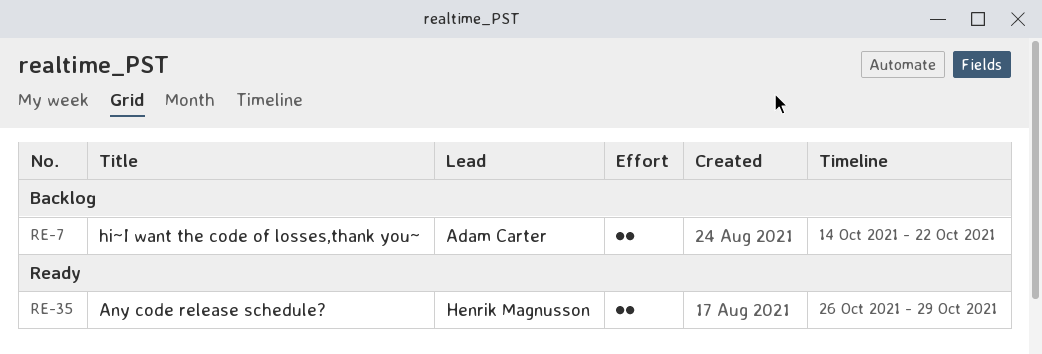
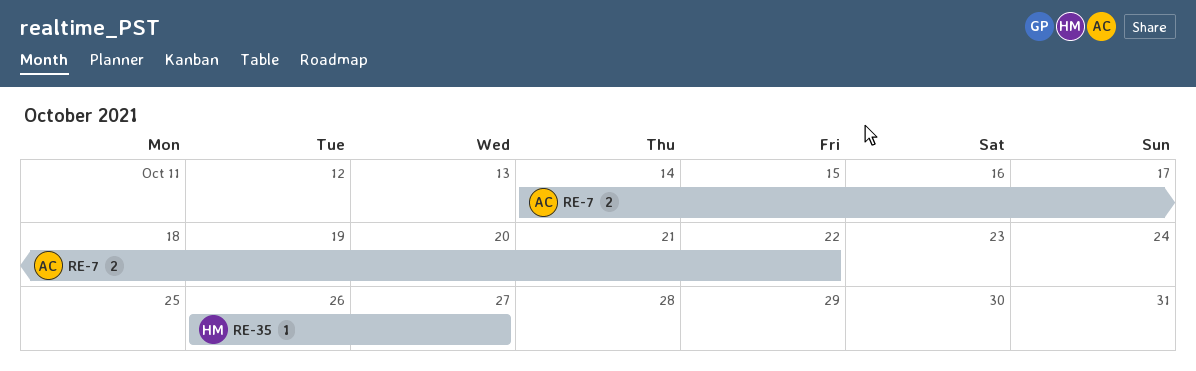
RE-35, estimate: 2 -> 1
RE-35, due: Oct 29 -> Oct 27

